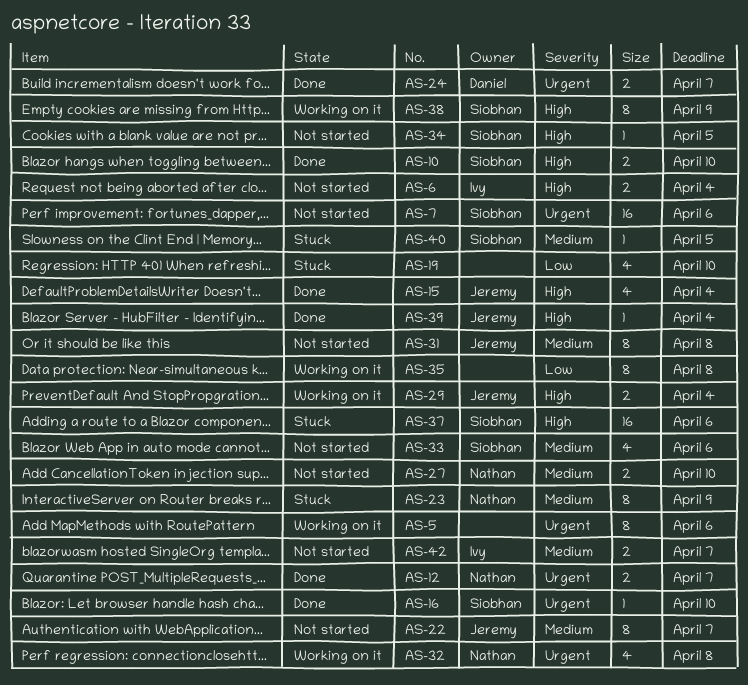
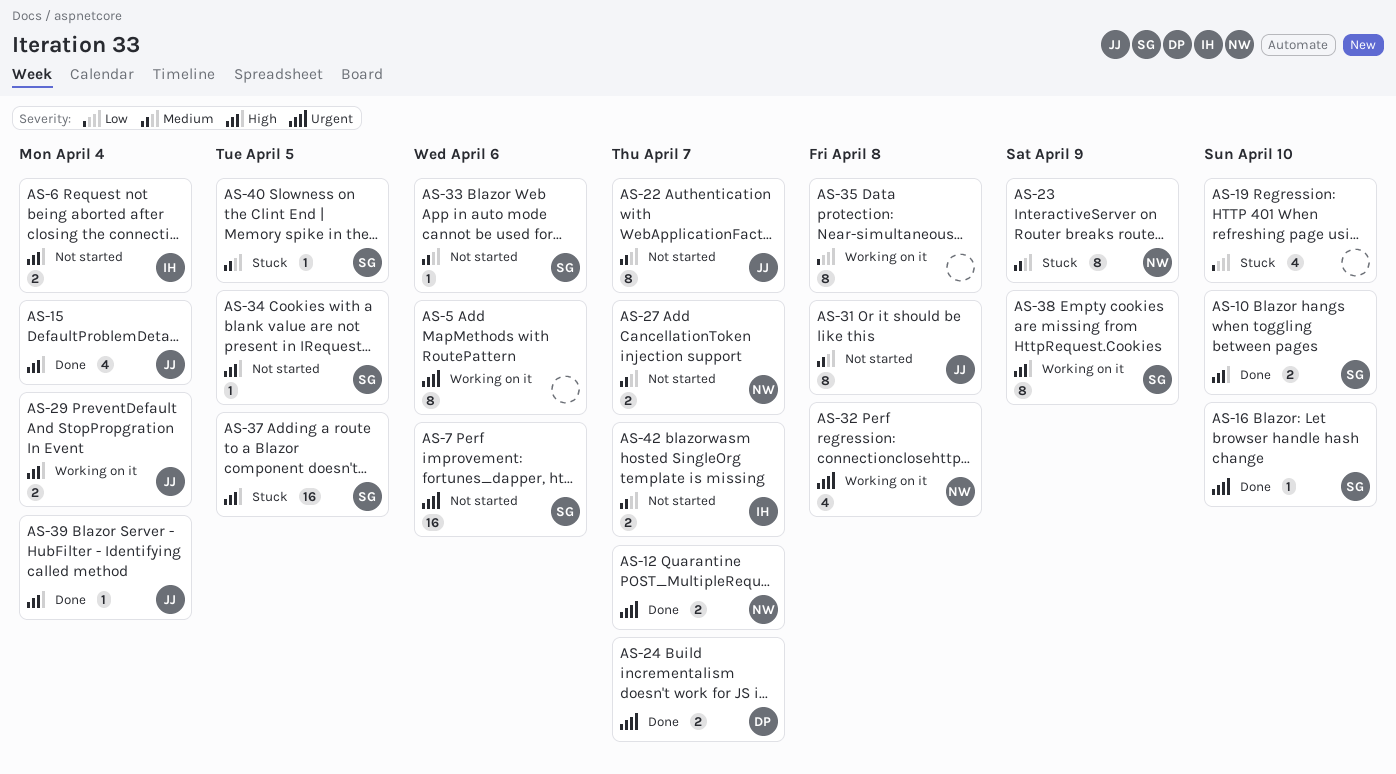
AS-27, due: Apr 10 -> Apr 7
AS-33, estimate: 4 -> 1
AS-37, due: Apr 6 -> Apr 5

